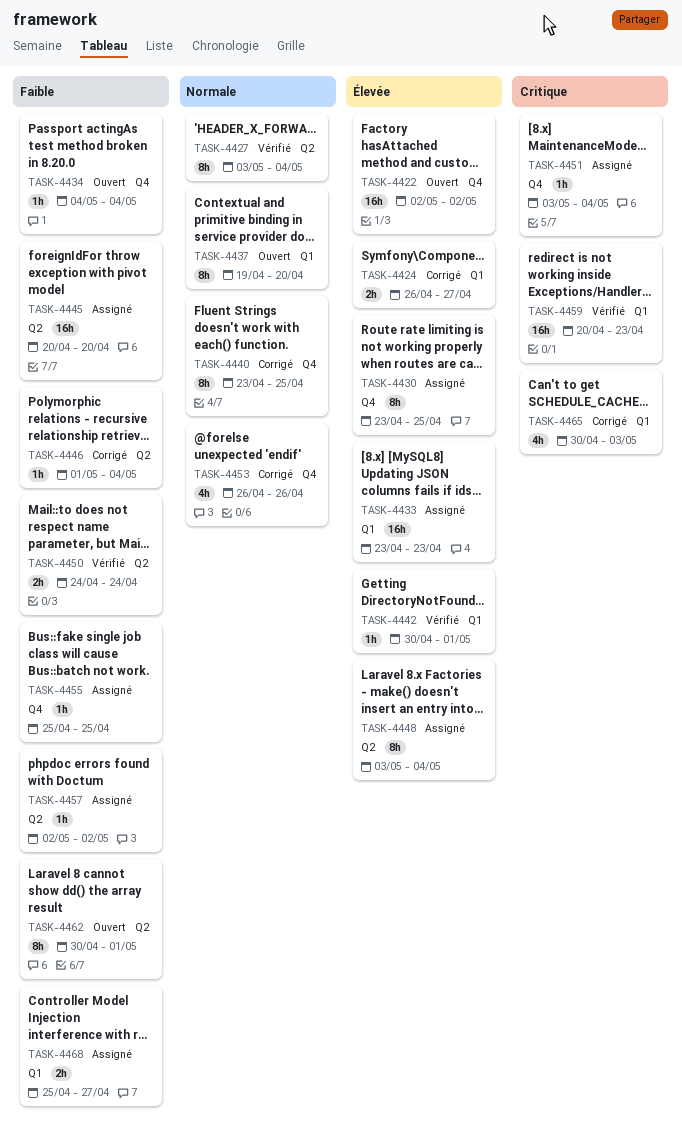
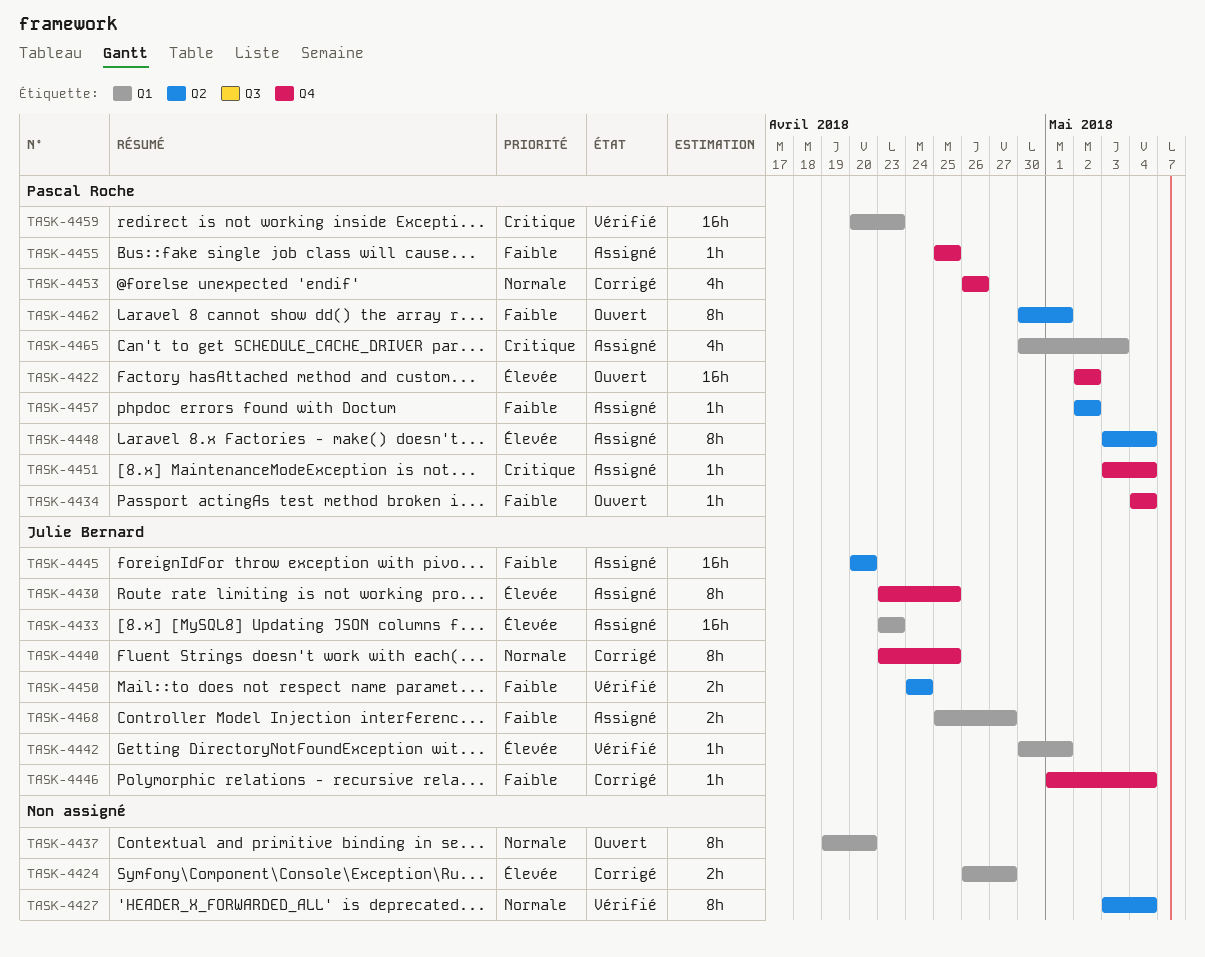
TASK-4446, label: Q2 -> Q4
TASK-4465, status: Corrigé -> Assigné

